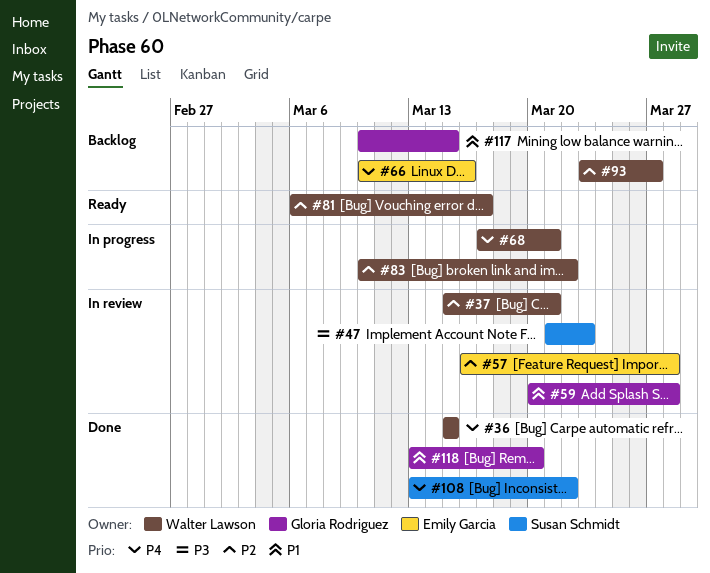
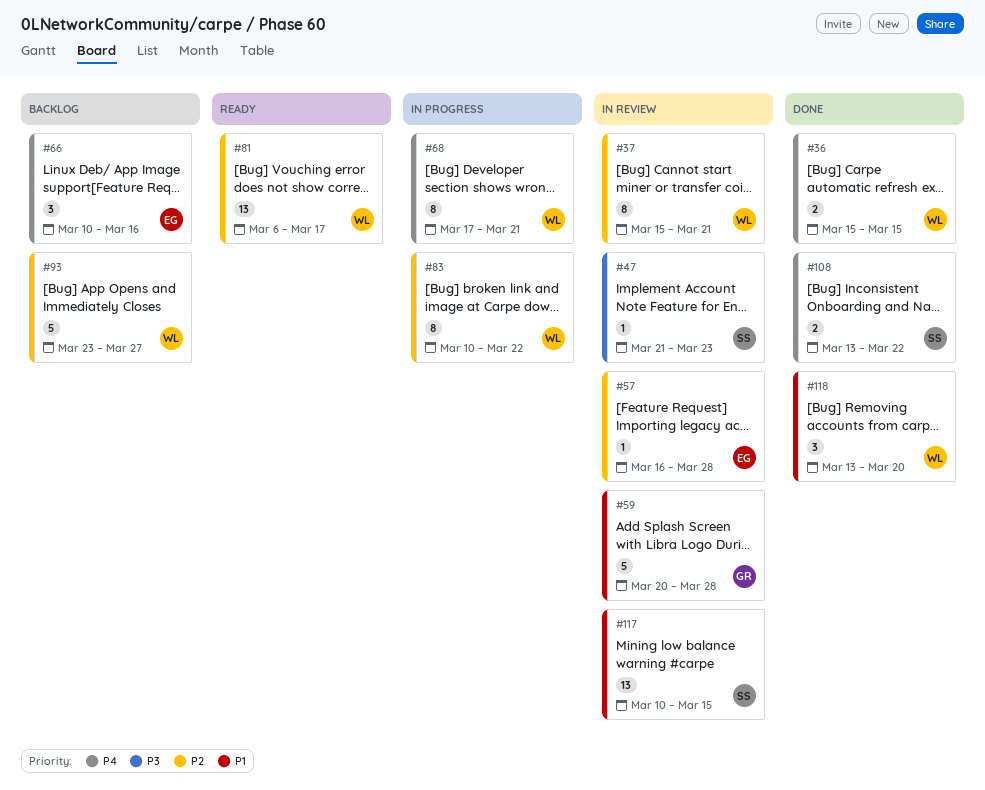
#117, status: Backlog -> In review
#117, owner: Gloria Rodriguez -> Susan Schmidt
#118, owner: Gloria Rodriguez -> Walter Lawson

